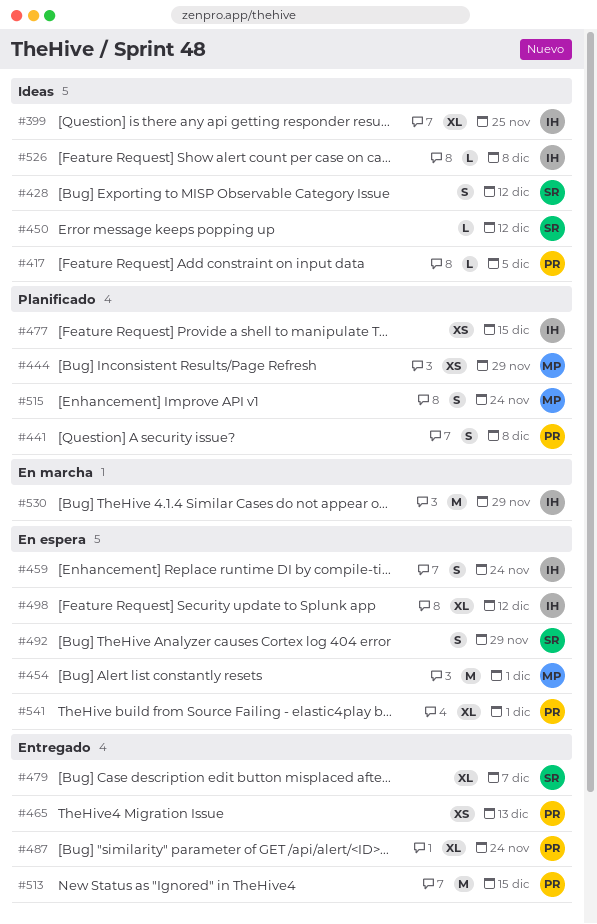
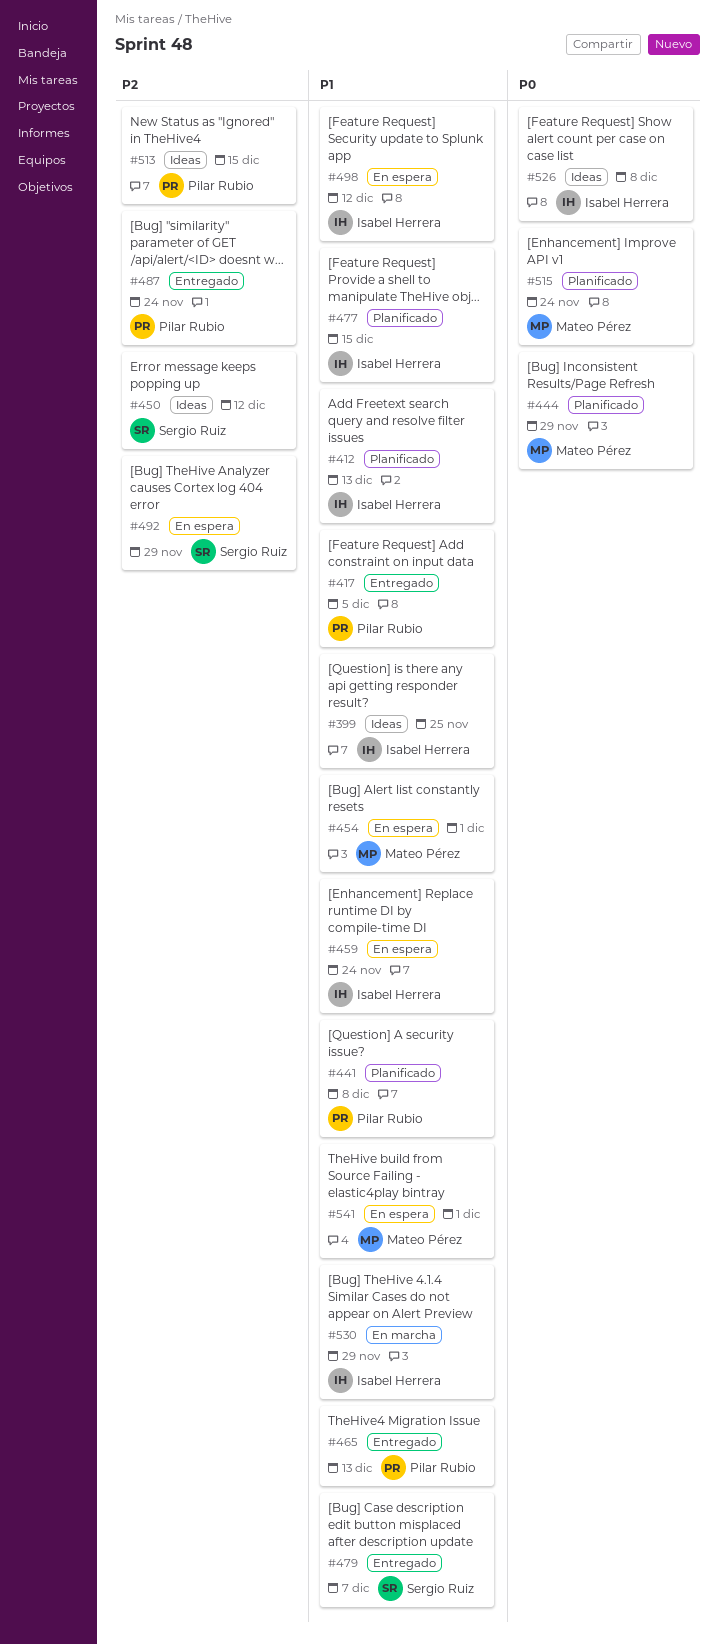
#412: none -> present
#417, status: Ideas -> Entregado
#428: present -> none
#513, status: Entregado -> Ideas
#541, owner: Pilar Rubio -> Mateo Pérez

